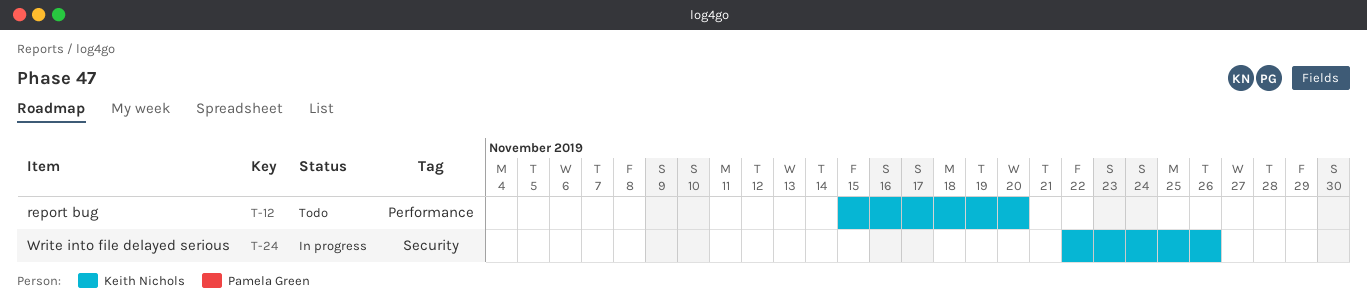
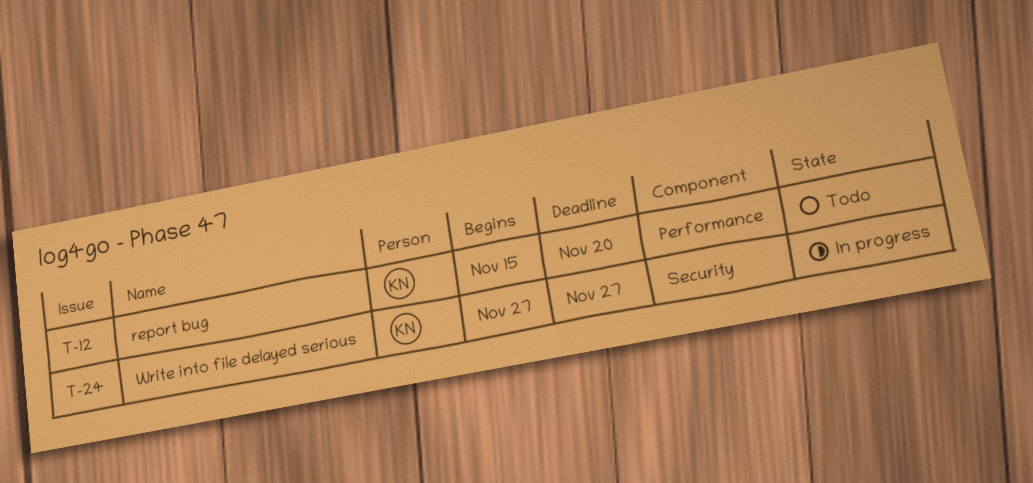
T-24, start: Nov 22 -> Nov 27
T-24, due: Nov 26 -> Nov 27

